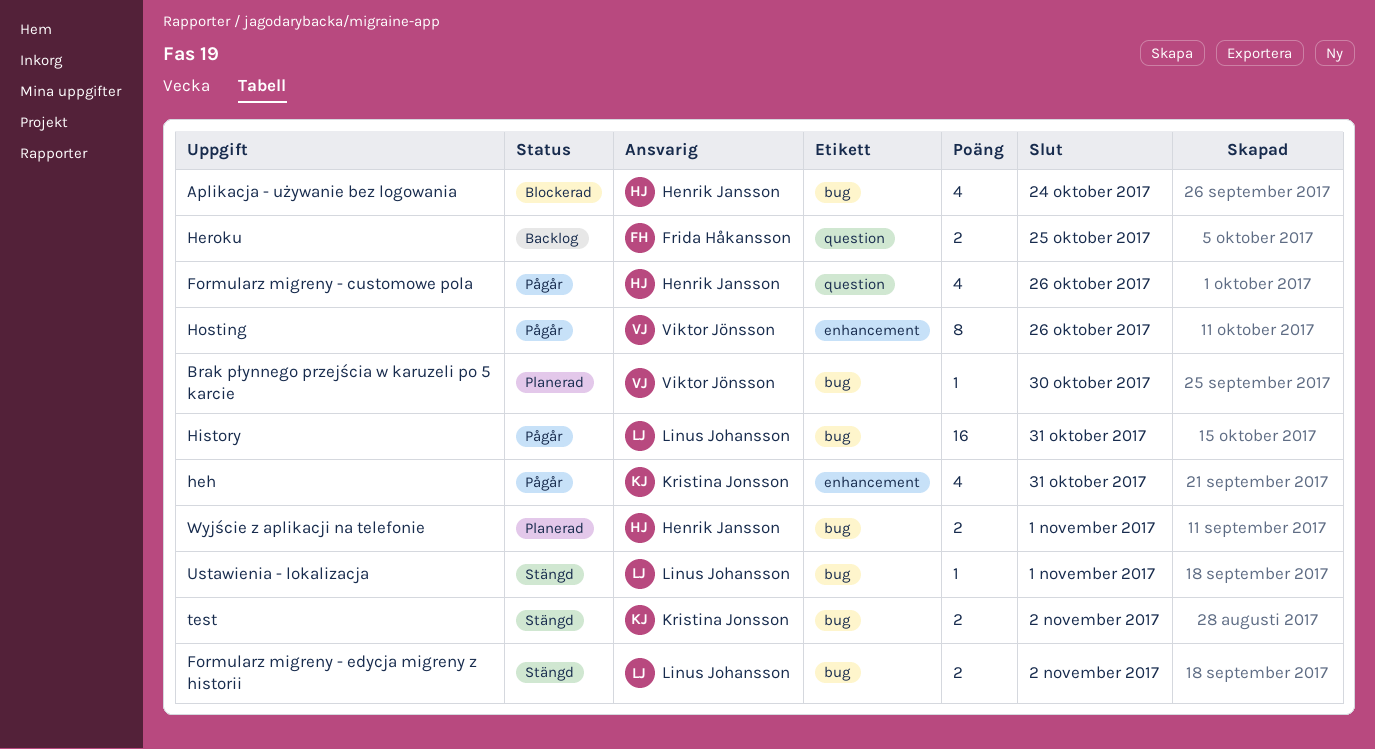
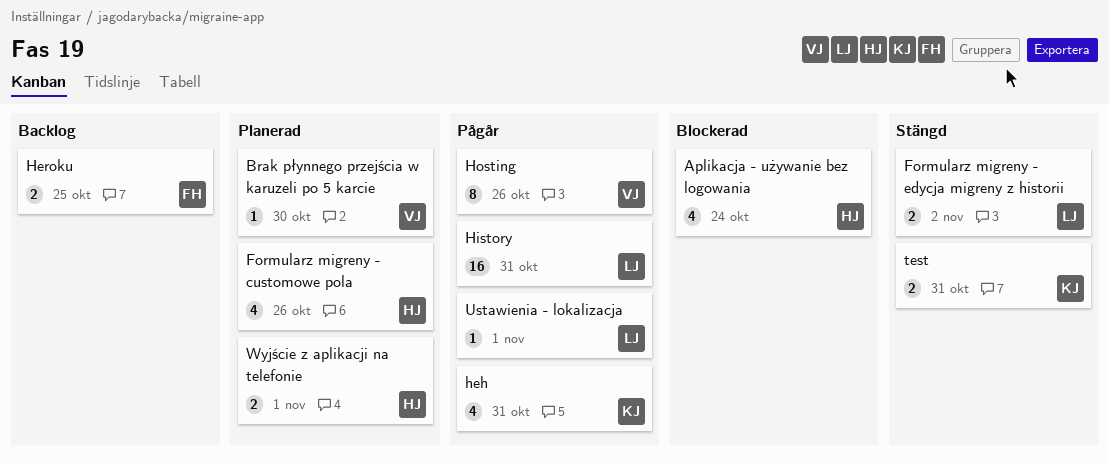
Formularz migreny - customowe pola, status: Pågår -> Planerad
test, due: Nov 2 -> Oct 31
Ustawienia - lokalizacja, status: Stängd -> Pågår

